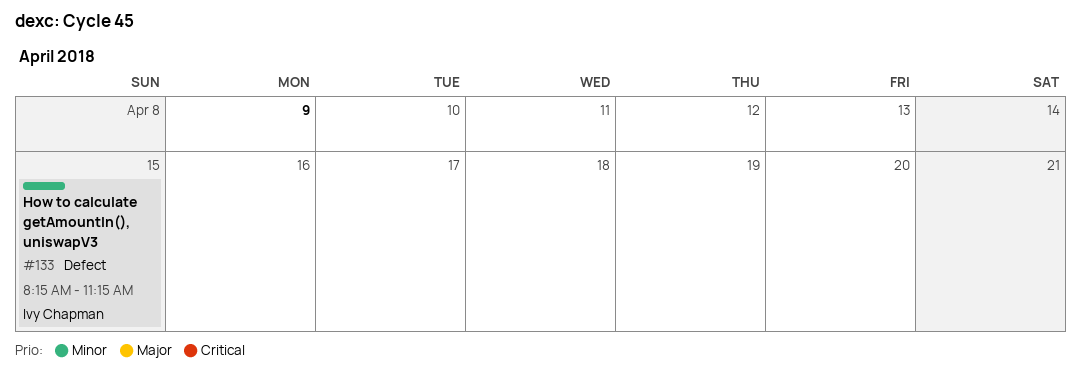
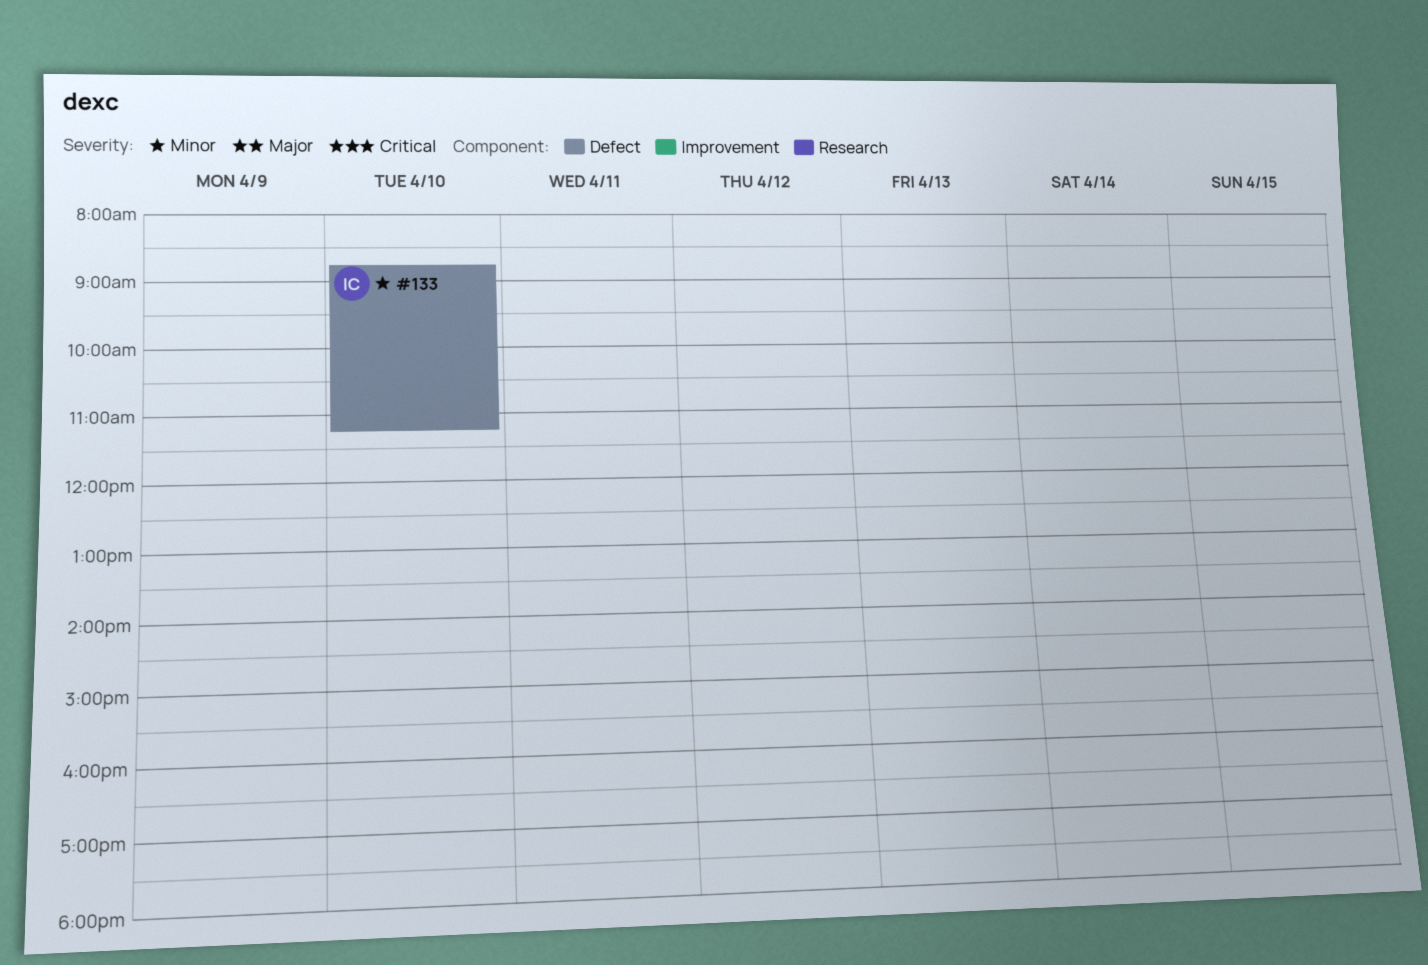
#133, day: Apr 15 -> Apr 10
#133, begins: 08:15 -> 08:45

